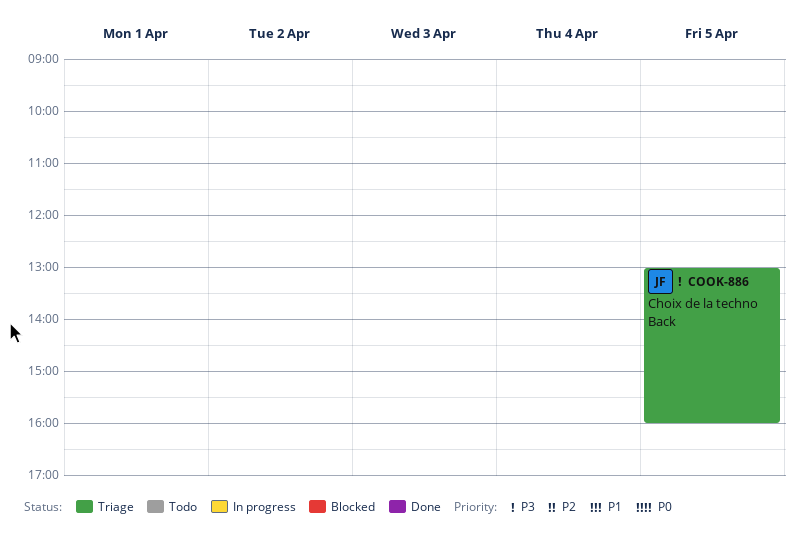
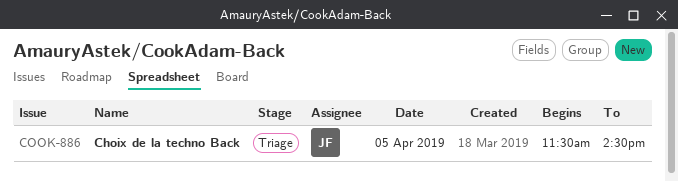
COOK-886, begins: 13:00 -> 11:30
COOK-886, ends: 16:00 -> 14:30

